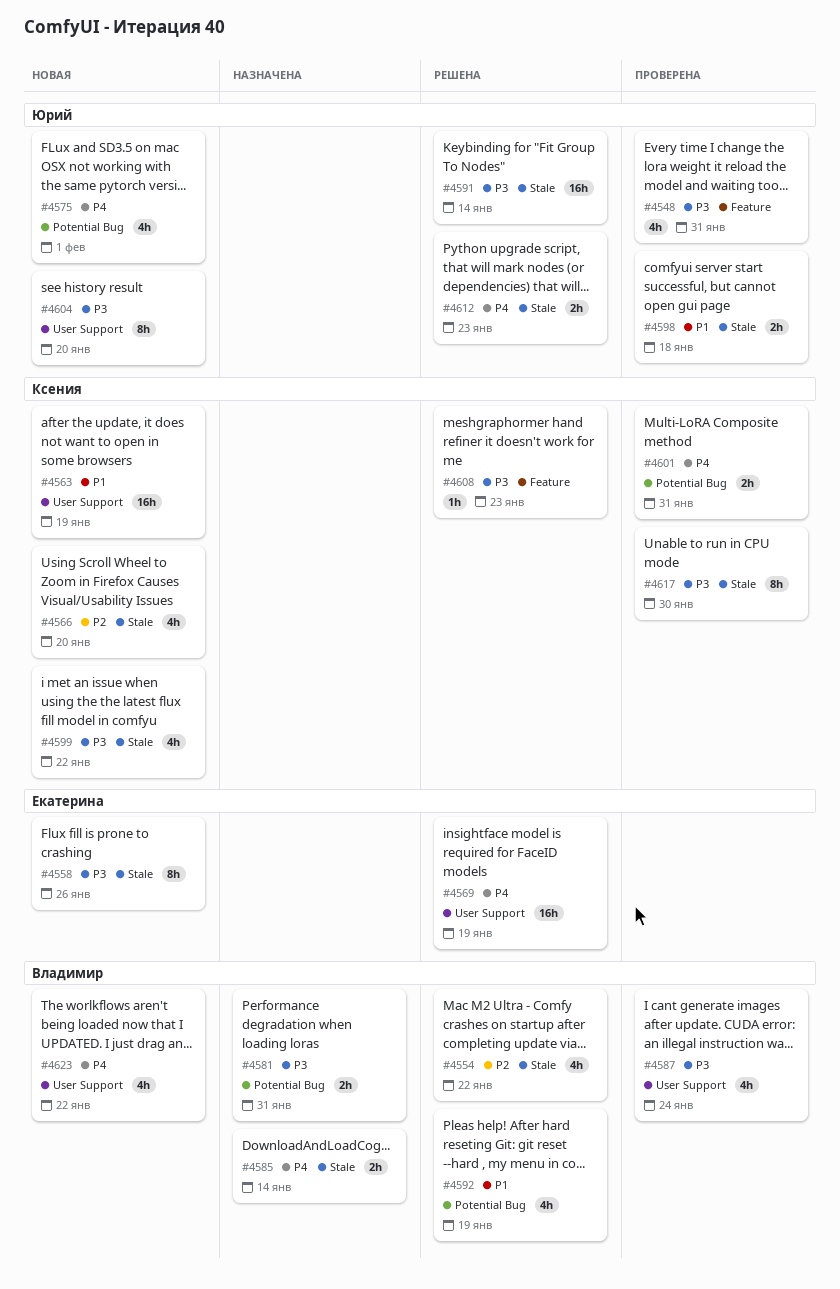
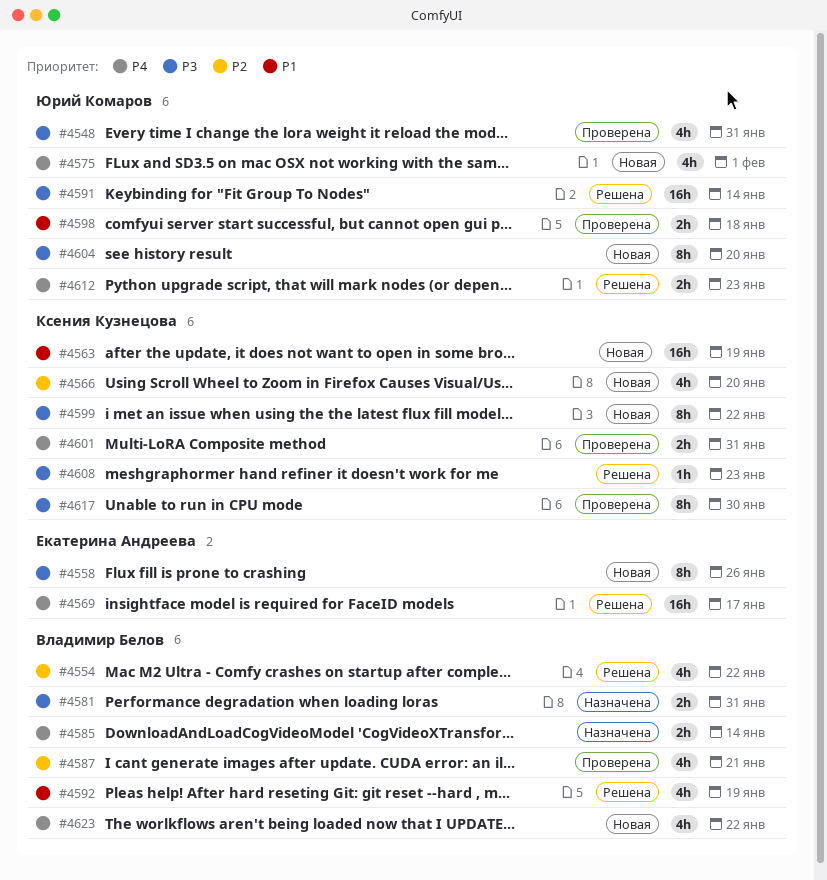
#4569, due: Jan 19 -> Jan 17
#4587, priority: P3 -> P2
#4587, due: Jan 24 -> Jan 21
#4599, estimate: 4h -> 8h

